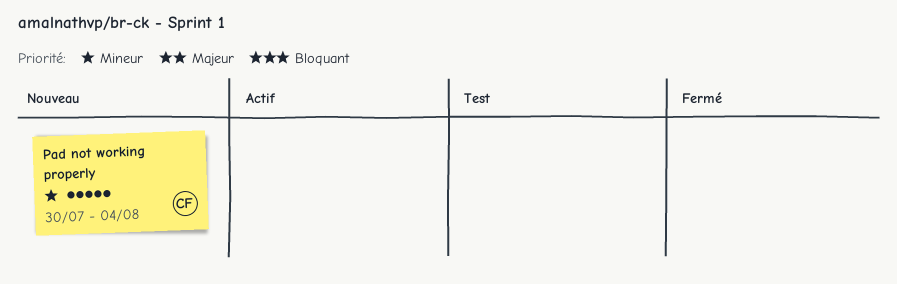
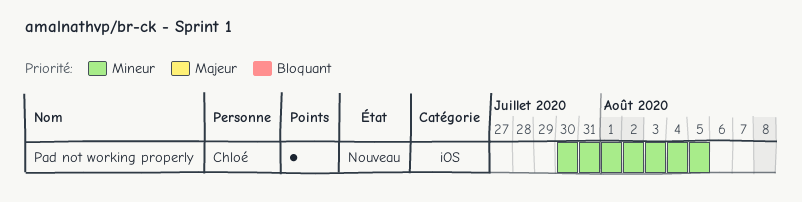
Pad not working properly, estimate: 5 -> 1
Pad not working properly, due: Aug 4 -> Aug 5

